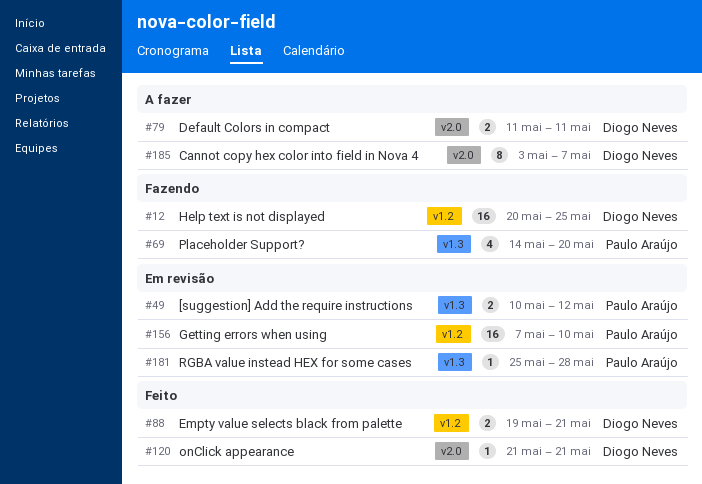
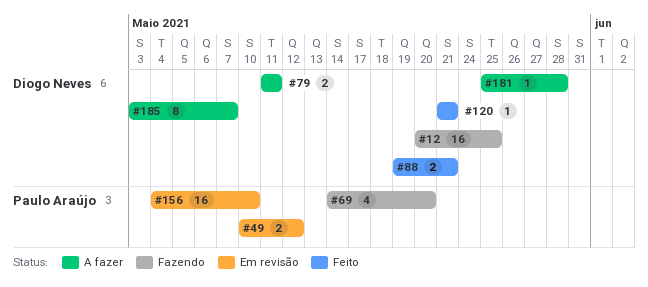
#156, start: May 7 -> May 4
#181, status: Em revisão -> A fazer
#181, owner: Paulo Araújo -> Diogo Neves

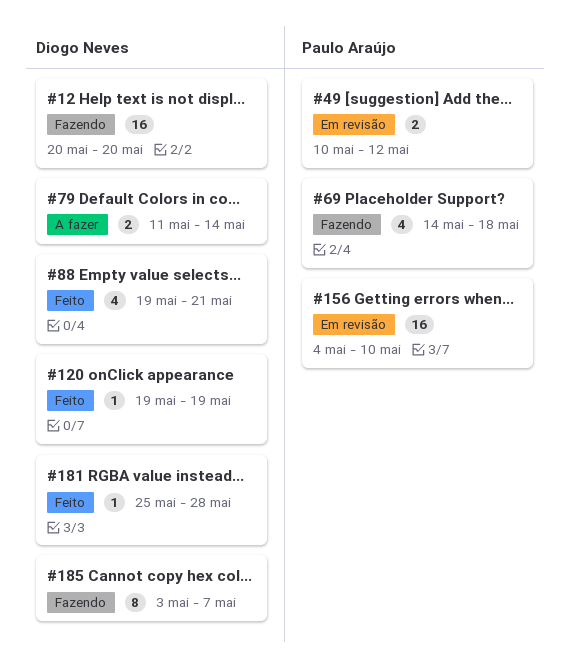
#12, due: May 25 -> May 20
#69, due: May 20 -> May 18
#79, due: May 11 -> May 14
#88, estimate: 2 -> 4
#120, start: May 21 -> May 19
#120, due: May 21 -> May 19
#181, status: A fazer -> Feito
#185, status: A fazer -> Fazendo

